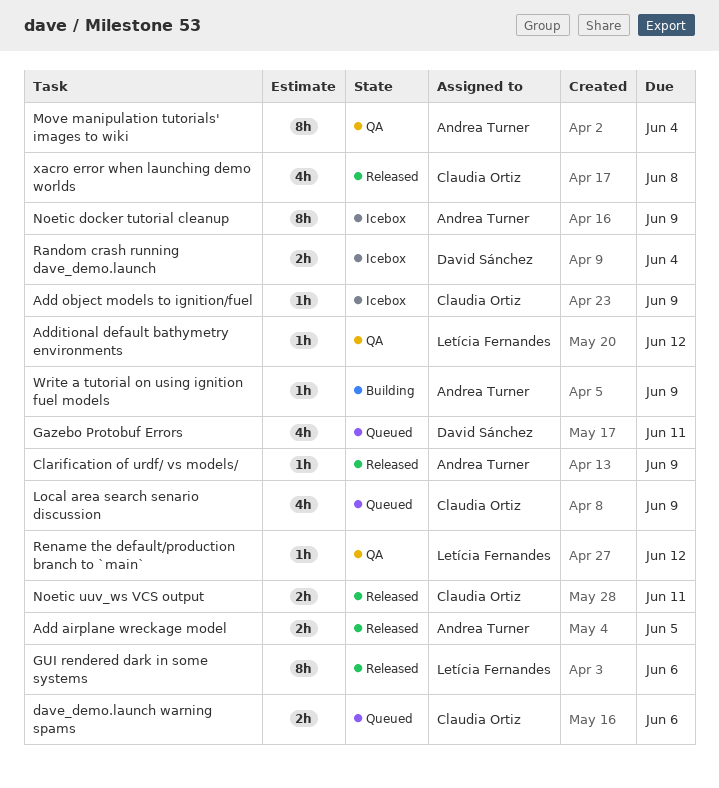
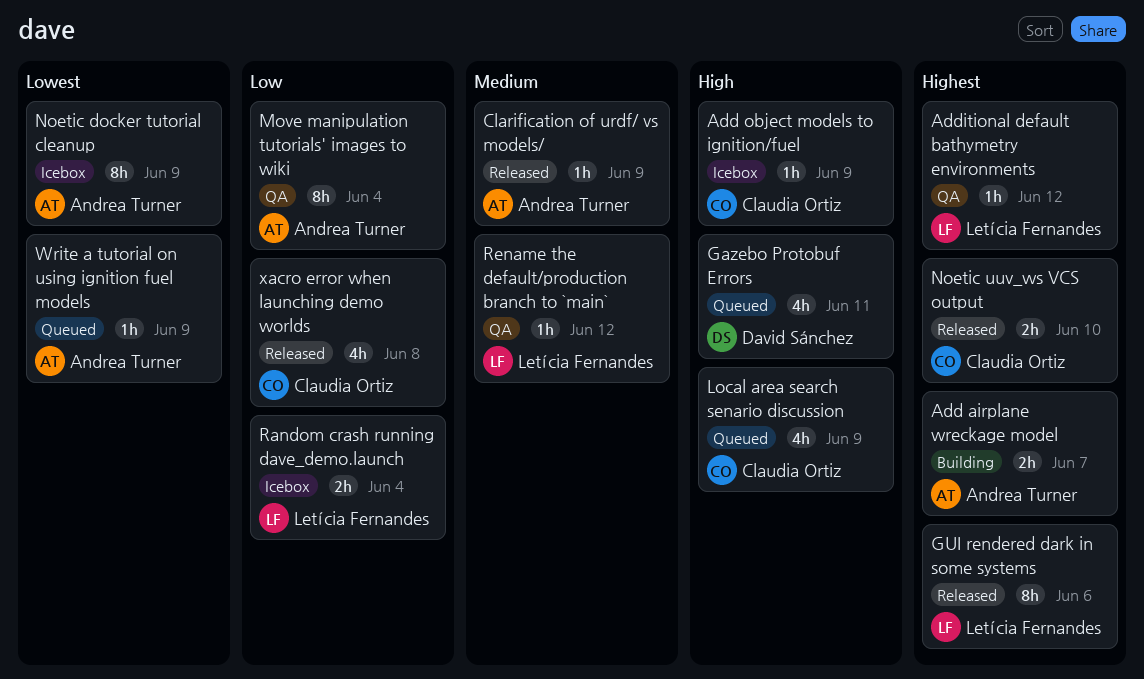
Add airplane wreckage model, status: Released -> Building
Add airplane wreckage model, due: Jun 5 -> Jun 7
dave_demo.launch warning spams: present -> none
Noetic uuv_ws VCS output, due: Jun 11 -> Jun 10
Random crash running dave_demo.launch, owner: David Sánchez -> Letícia Fernandes
Write a tutorial on using ignition fuel models, status: Building -> Queued

